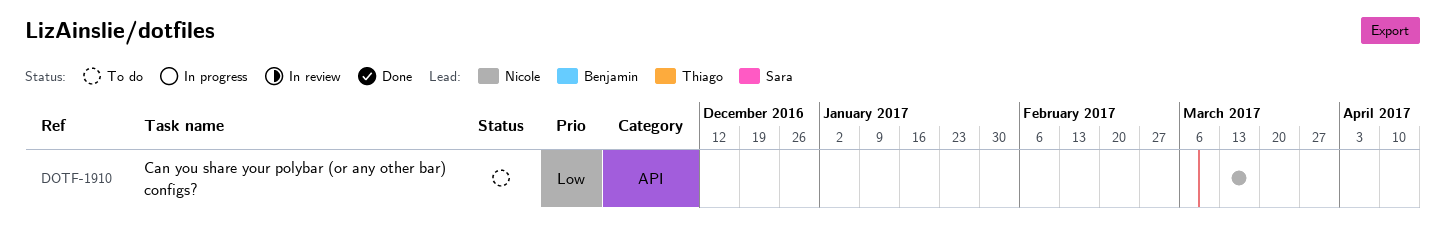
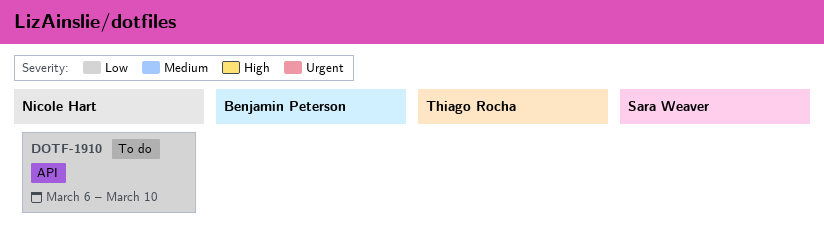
DOTF-1910, start: Mar 13 -> Mar 6
DOTF-1910, due: Mar 17 -> Mar 10

